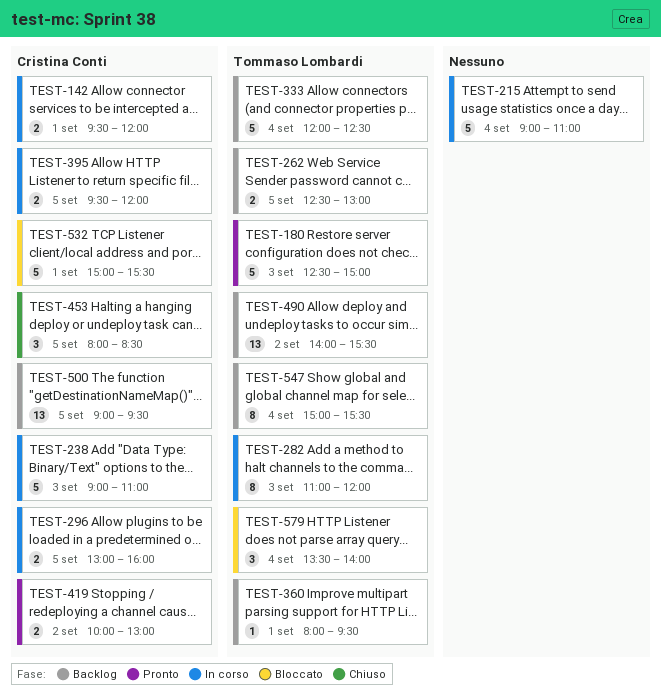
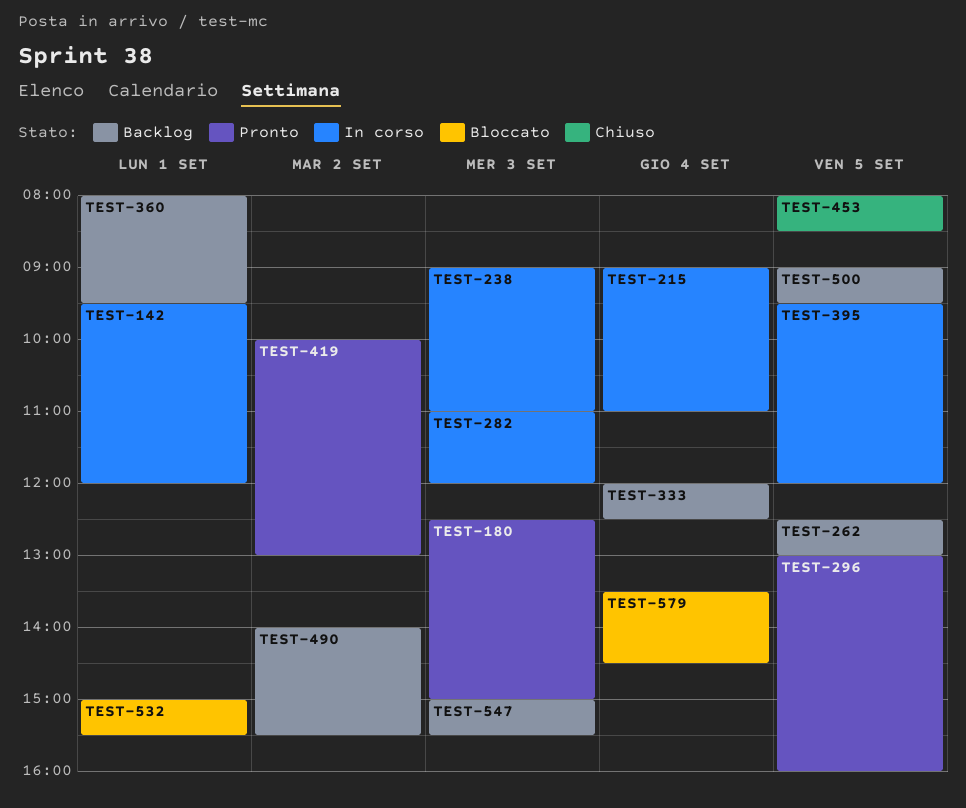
TEST-296, status: In corso -> Pronto
TEST-547, day: Sep 4 -> Sep 3
TEST-579, ends: 14:00 -> 14:30

